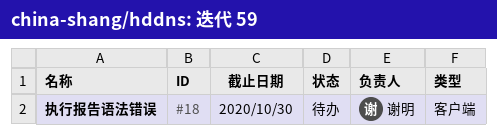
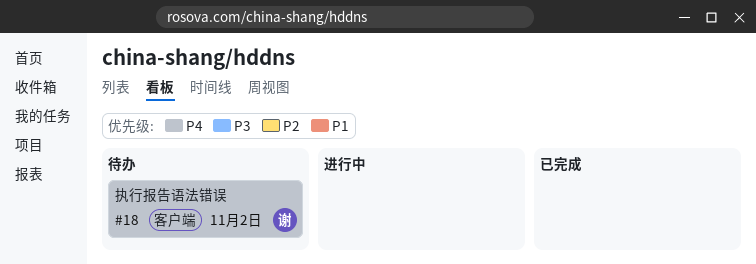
#18, due: Oct 30 -> Nov 2

